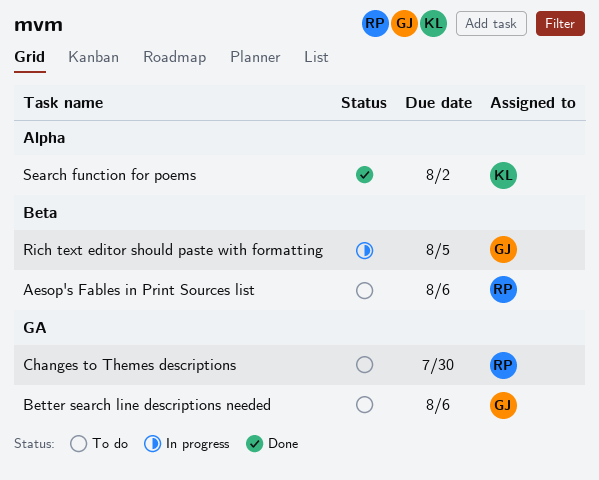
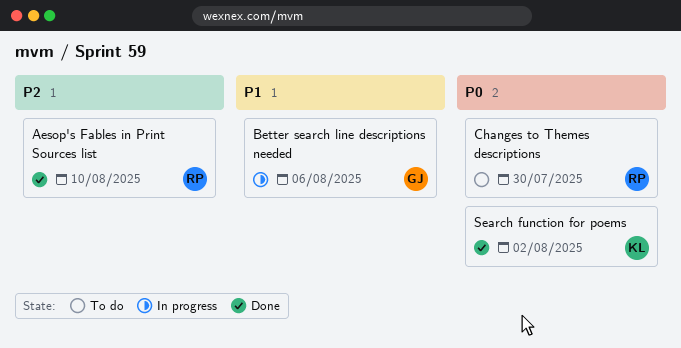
Aesop's Fables in Print Sources list, status: To do -> Done
Aesop's Fables in Print Sources list, due: Aug 6 -> Aug 10
Better search line descriptions needed, status: To do -> In progress
Rich text editor should paste with formatting: present -> none

